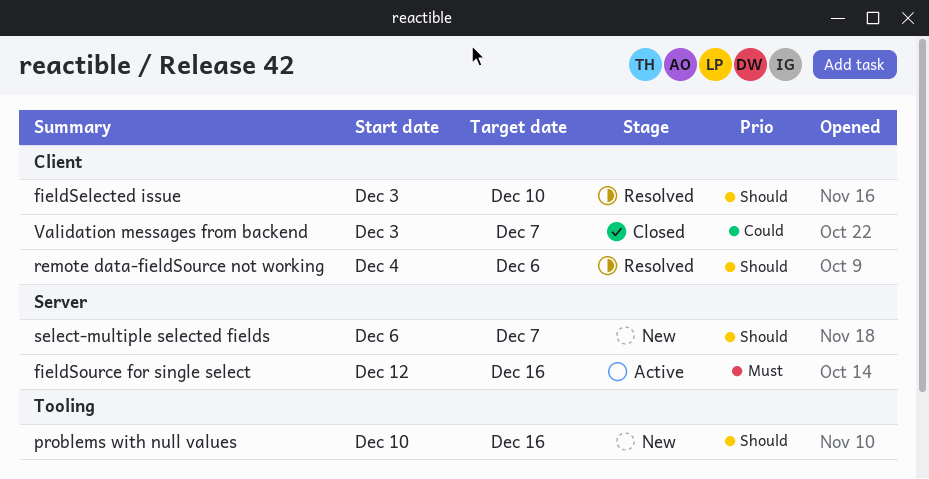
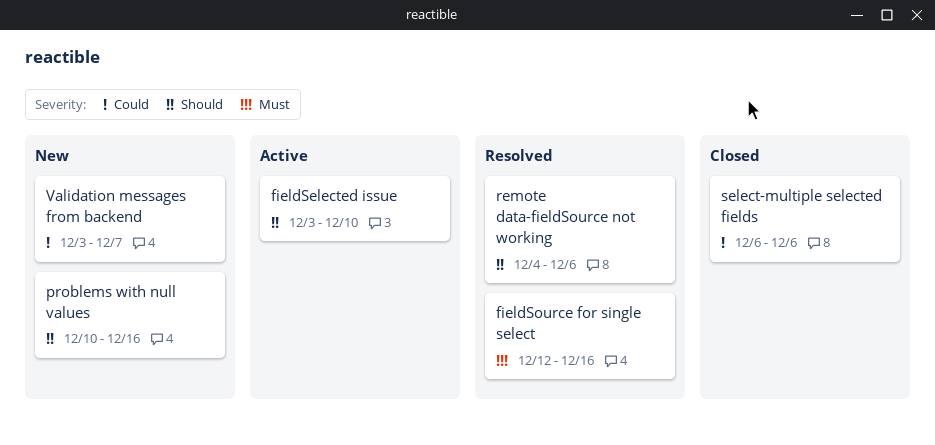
fieldSelected issue, status: Resolved -> Active
fieldSource for single select, status: Active -> Resolved
select-multiple selected fields, status: New -> Closed
select-multiple selected fields, priority: Should -> Could
select-multiple selected fields, due: Dec 7 -> Dec 6
Validation messages from backend, status: Closed -> New

